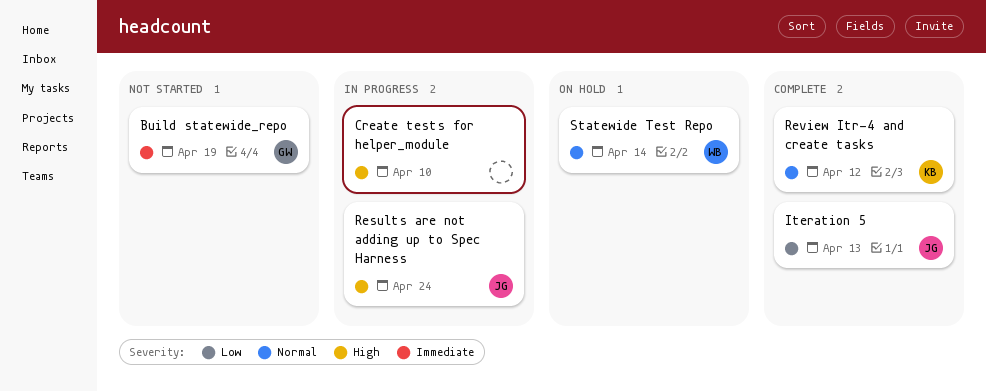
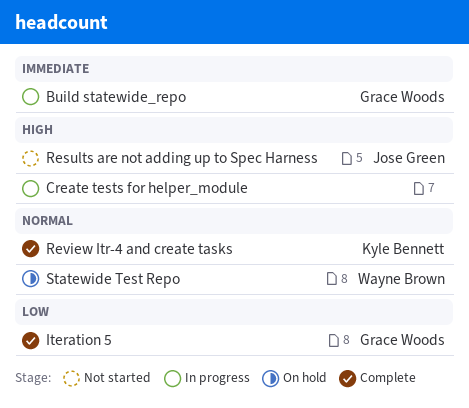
Build statewide_repo, status: Not started -> In progress
Iteration 5, owner: Jose Green -> Grace Woods
Results are not adding up to Spec Harness, status: In progress -> Not started

